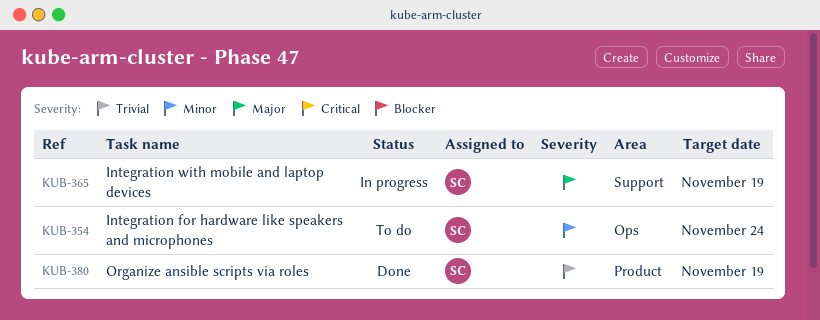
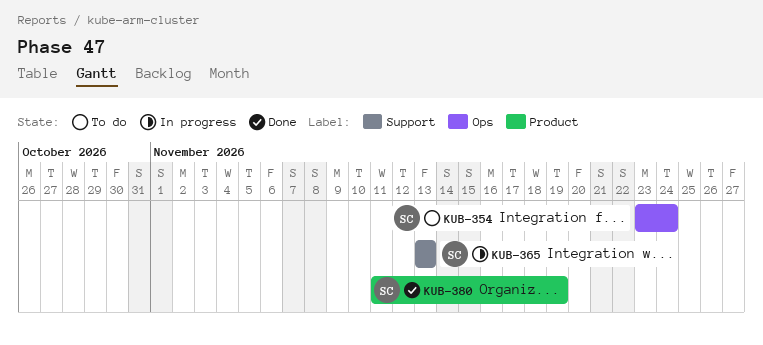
KUB-365, due: Nov 19 -> Nov 13

